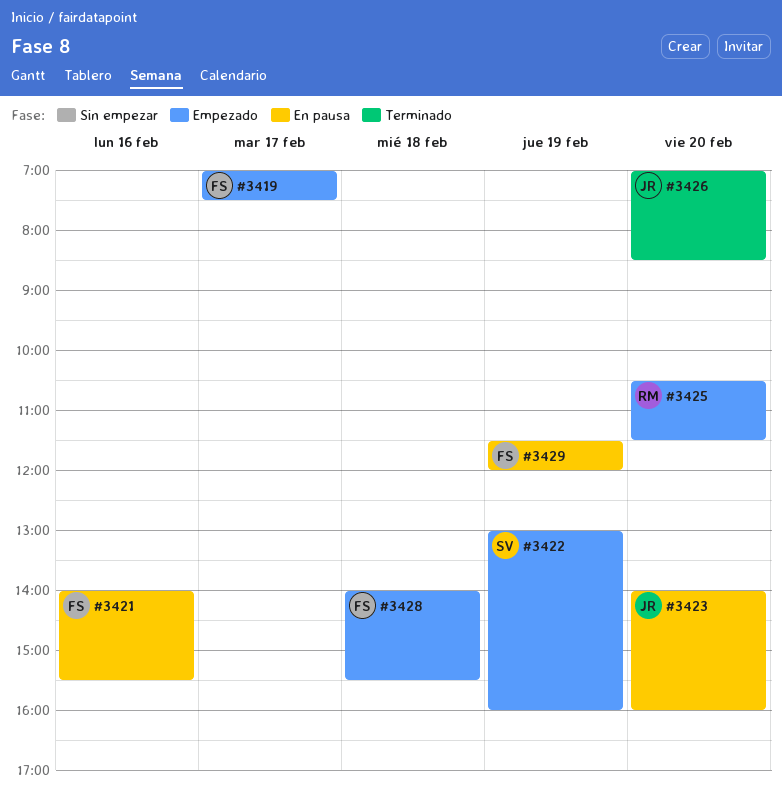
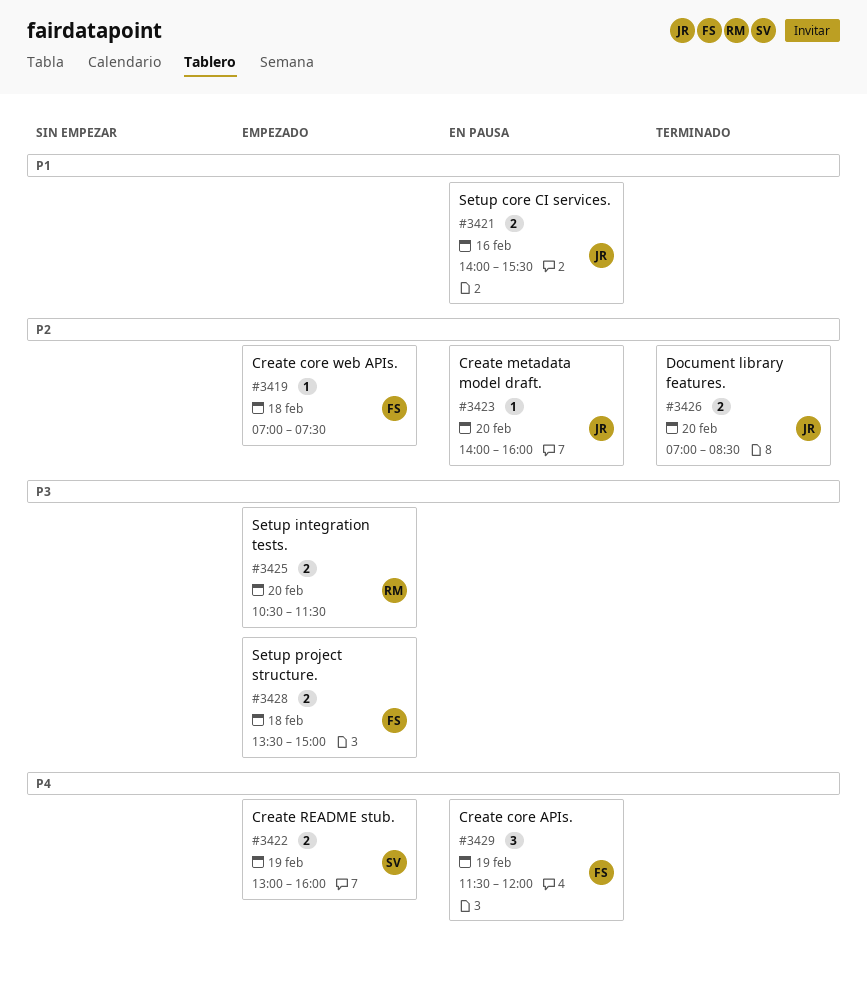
#3419, day: Feb 17 -> Feb 18
#3421, owner: FS -> JR
#3428, begins: 14:00 -> 13:30
#3428, ends: 15:30 -> 15:00

